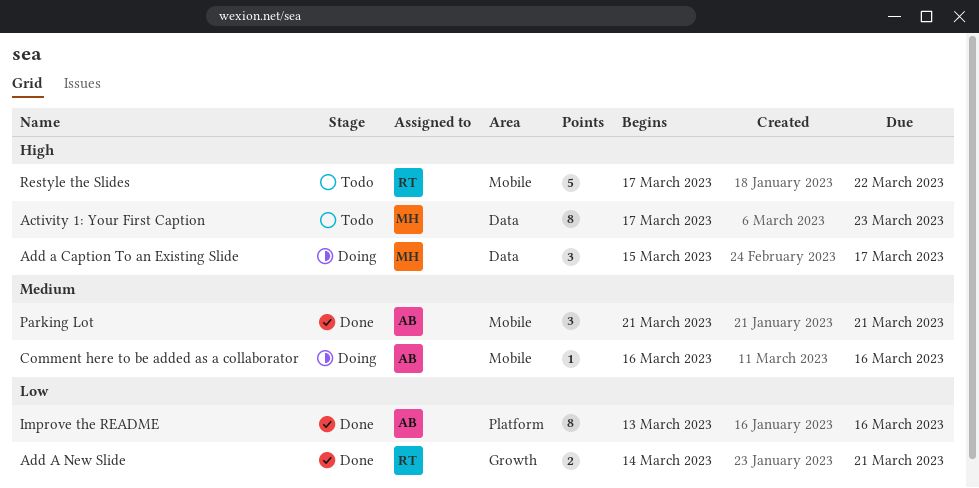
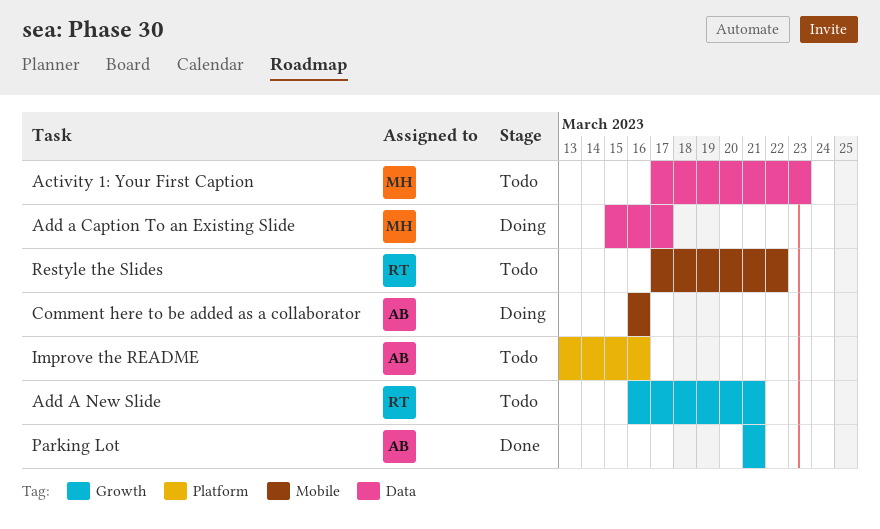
Add A New Slide, status: Done -> Todo
Add A New Slide, start: Mar 14 -> Mar 16
Improve the README, status: Done -> Todo
Parking Lot, label: Mobile -> Growth

